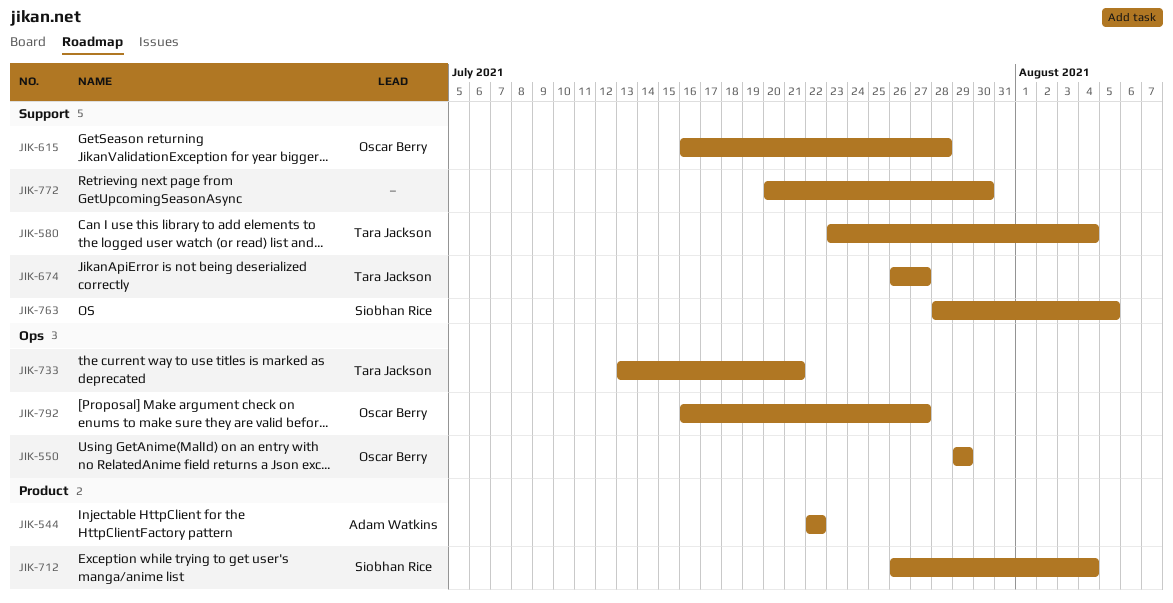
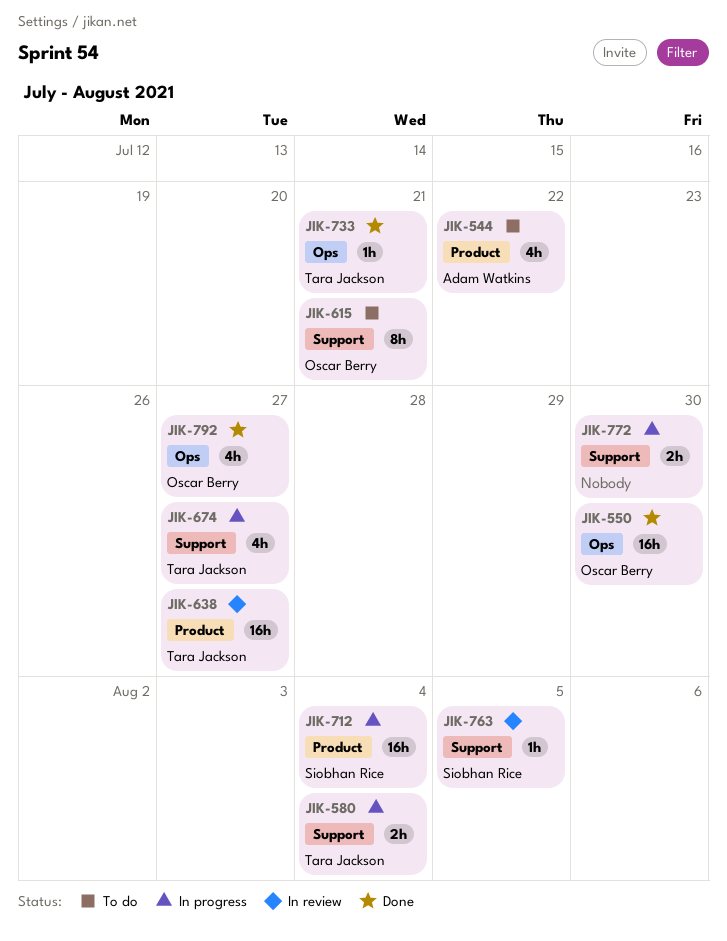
JIK-550, due: Jul 29 -> Jul 30
JIK-615, due: Jul 28 -> Jul 21
JIK-638: none -> present

